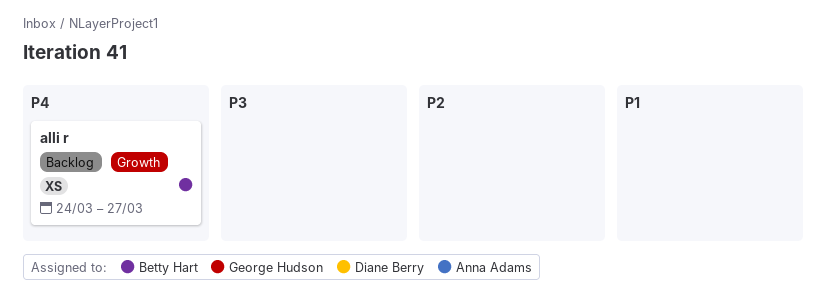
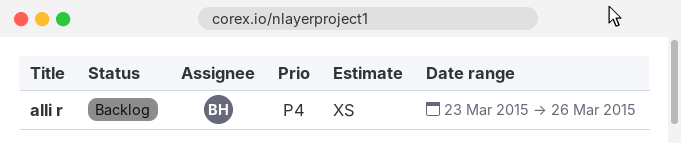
alli r, start: Mar 24 -> Mar 23
alli r, due: Mar 27 -> Mar 26

